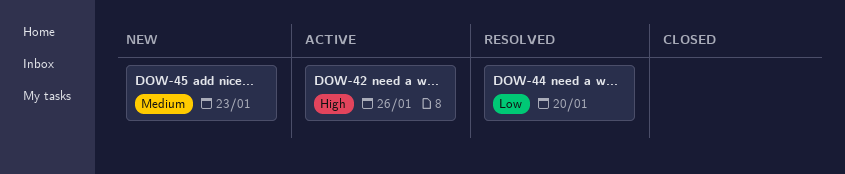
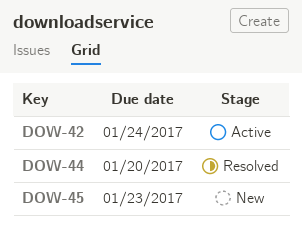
DOW-42, due: Jan 26 -> Jan 24

